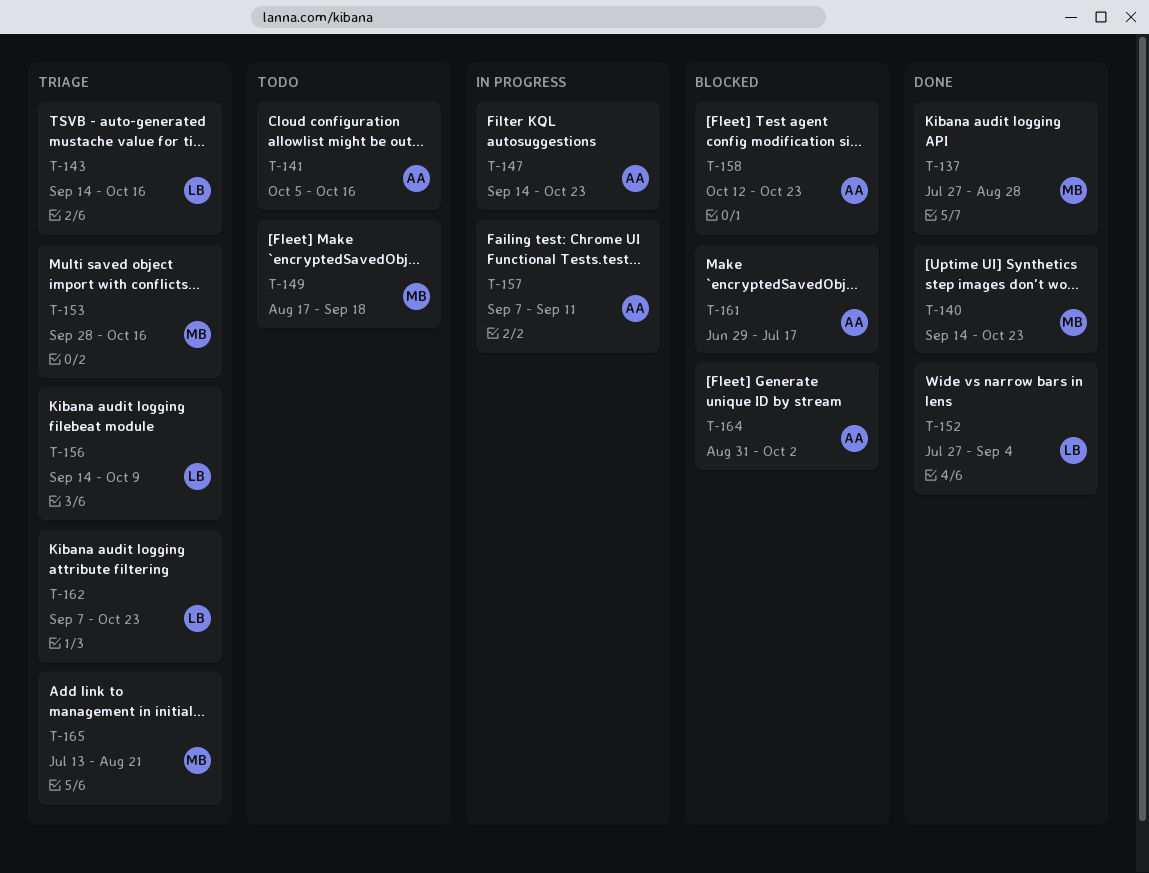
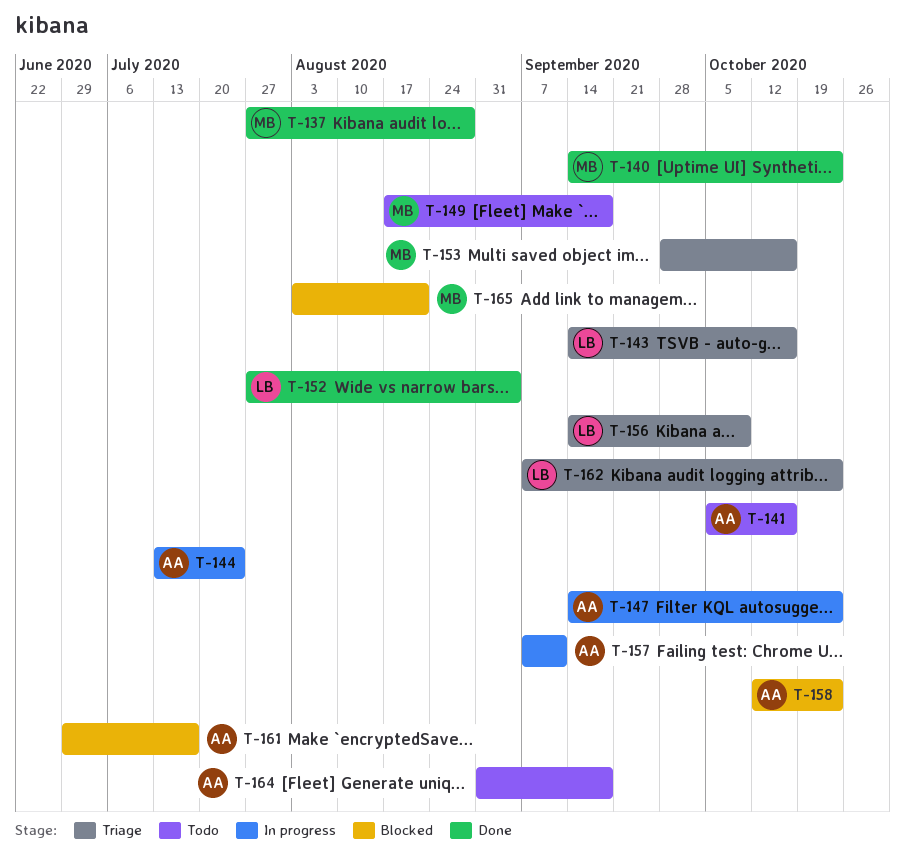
T-144: none -> present
T-164, status: Blocked -> Todo
T-164, due: Oct 2 -> Sep 18
T-165, status: Triage -> Blocked
T-165, start: Jul 13 -> Aug 3

